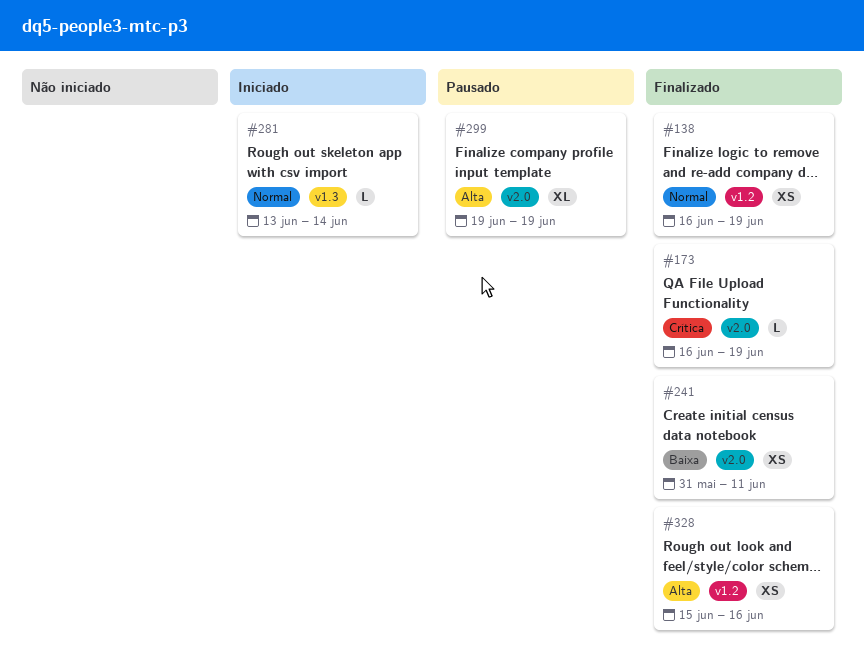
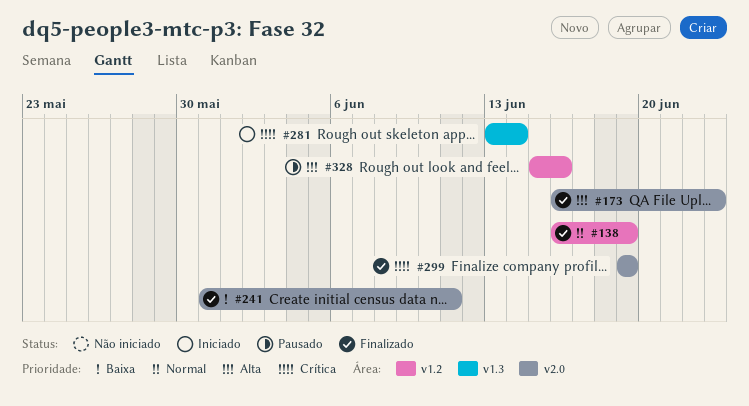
#173, priority: Crítica -> Alta
#173, due: Jun 19 -> Jun 23
#281, priority: Normal -> Crítica
#299, status: Pausado -> Finalizado
#299, priority: Alta -> Crítica
#328, status: Finalizado -> Pausado

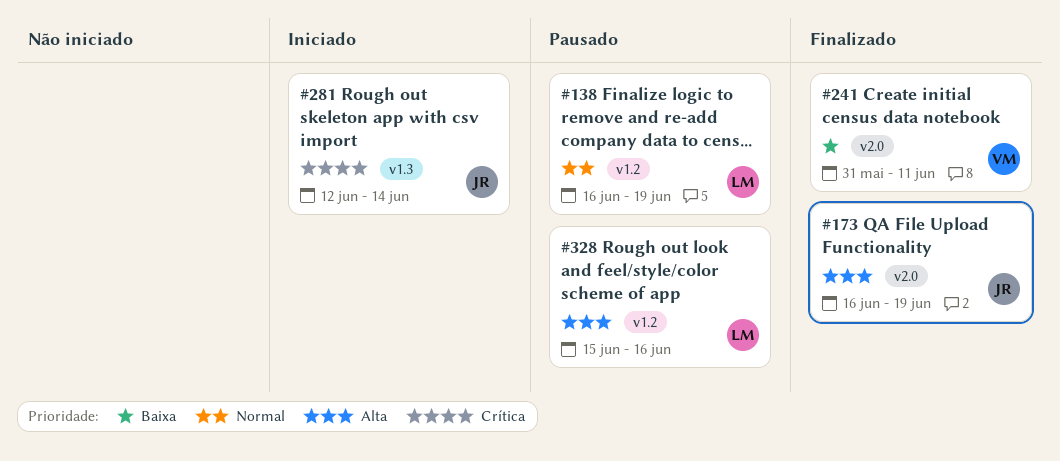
#138, status: Finalizado -> Pausado
#173, due: Jun 23 -> Jun 19
#281, start: Jun 13 -> Jun 12
#299: present -> none

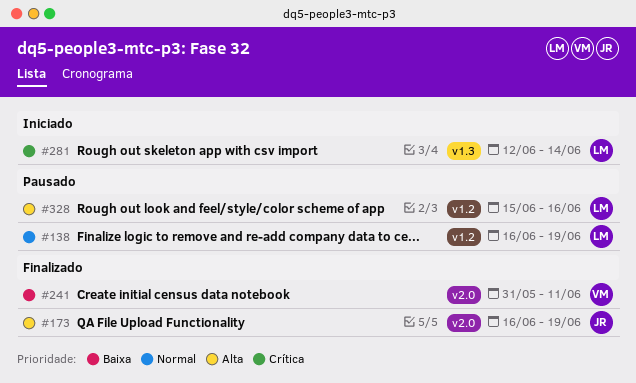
#281, owner: JR -> LM

